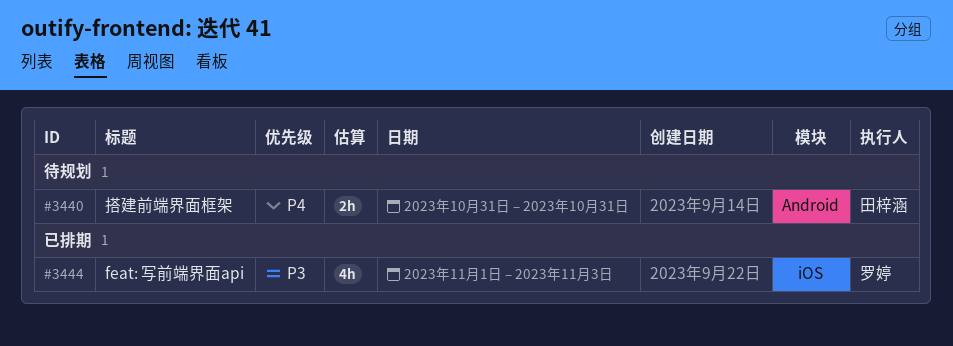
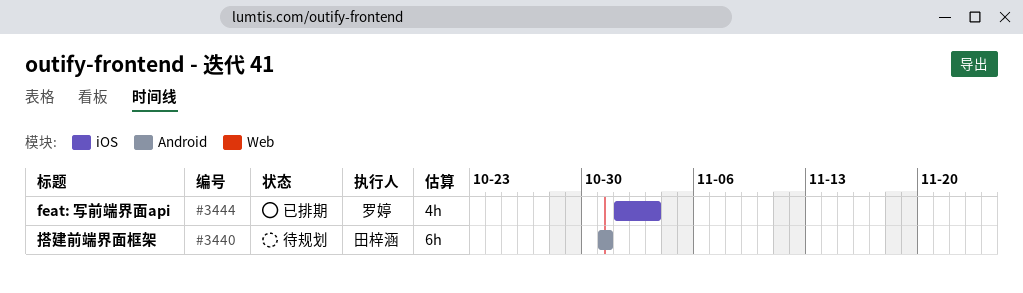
#3440, estimate: 2h -> 6h

